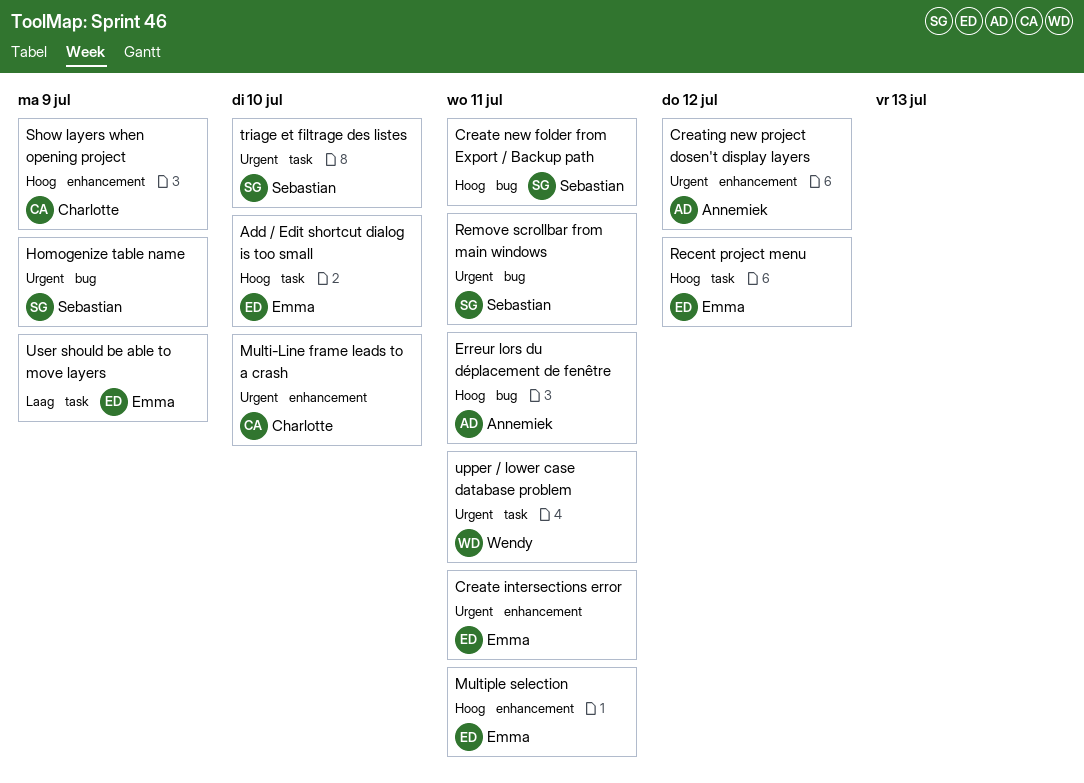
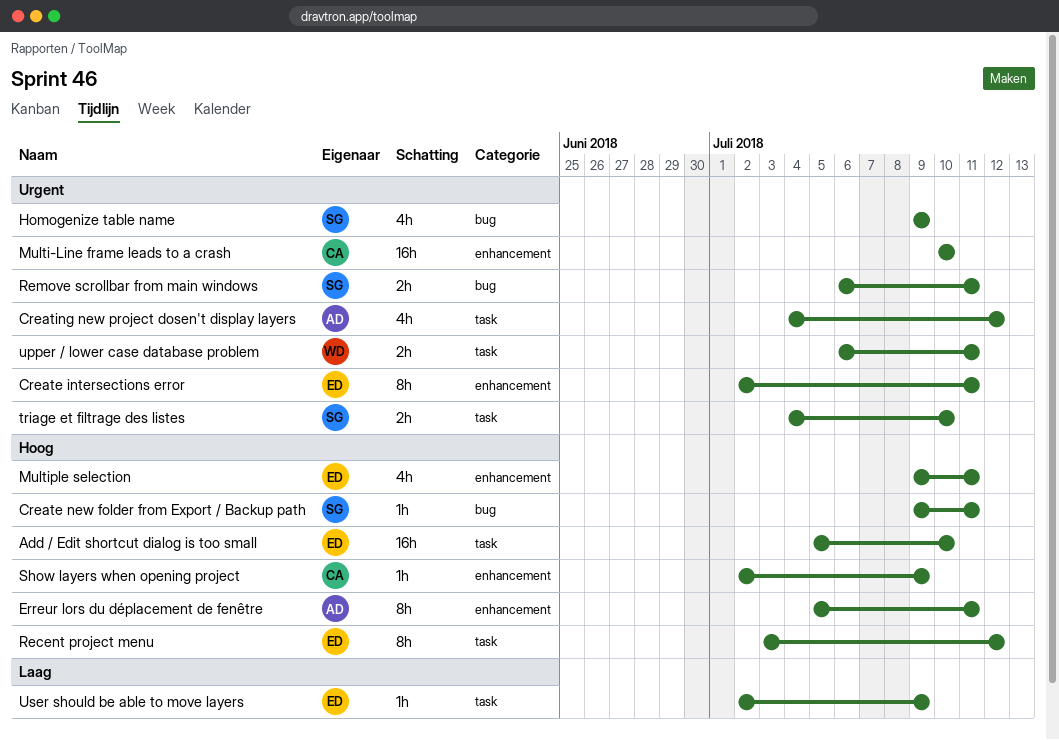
Creating new project dosen't display layers, label: enhancement -> task
Erreur lors du déplacement de fenêtre, label: bug -> enhancement

